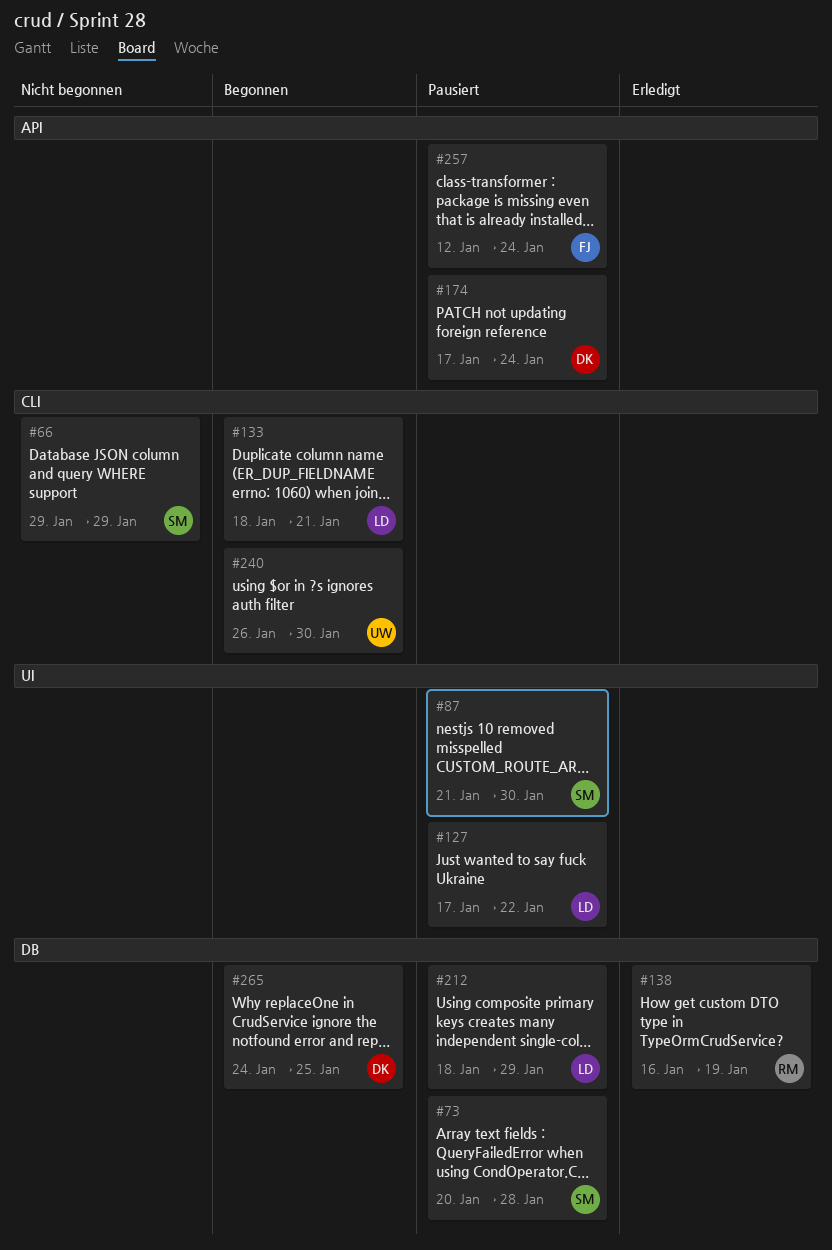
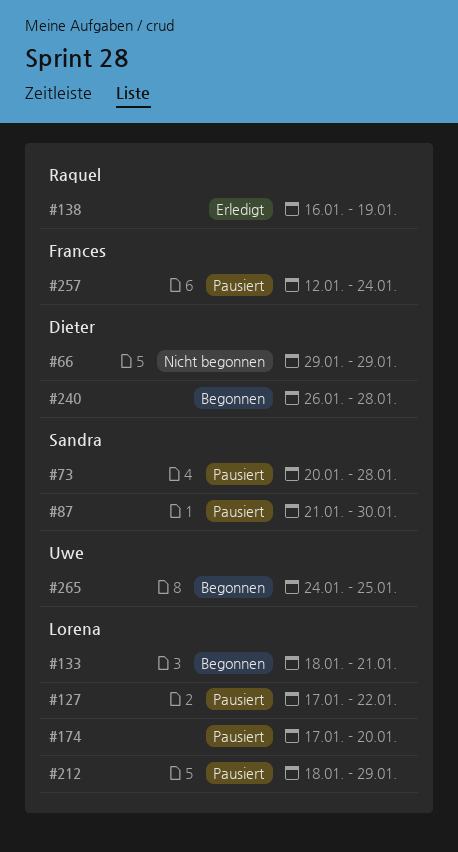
#66, owner: Sandra -> Dieter
#174, owner: Dieter -> Lorena
#174, due: Jan 24 -> Jan 20
#240, owner: Uwe -> Dieter
#240, due: Jan 30 -> Jan 28
#265, owner: Dieter -> Uwe

